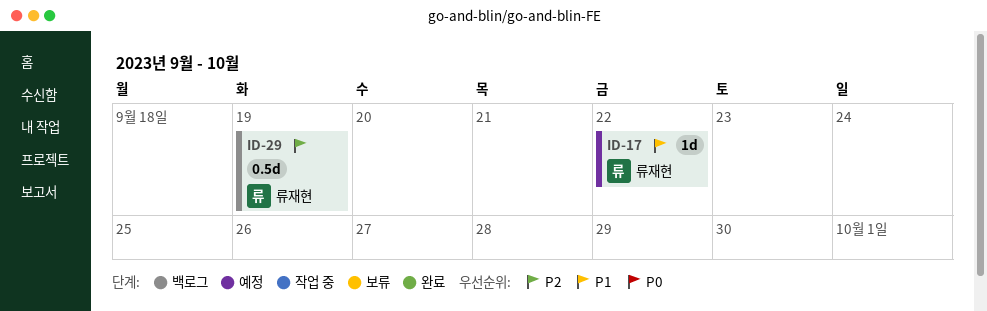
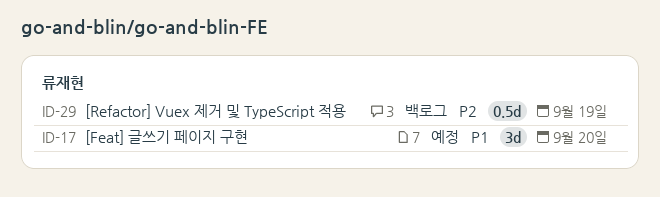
ID-17, estimate: 1d -> 3d
ID-17, due: Sep 22 -> Sep 20

